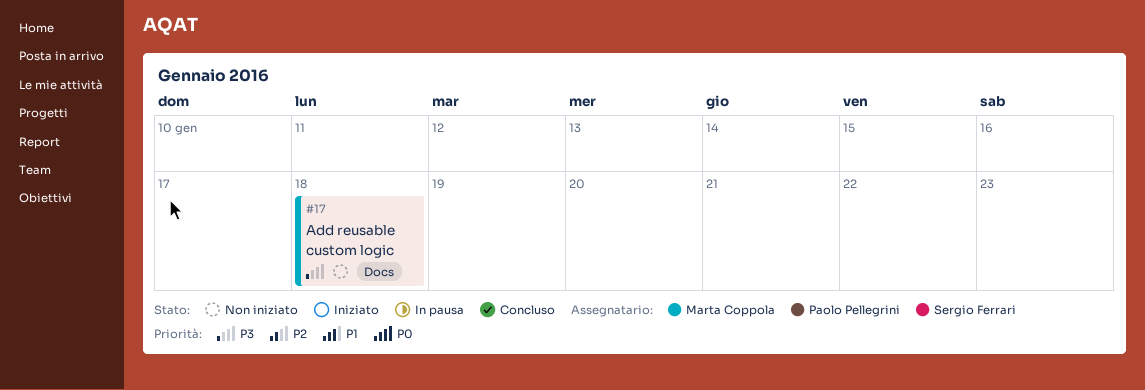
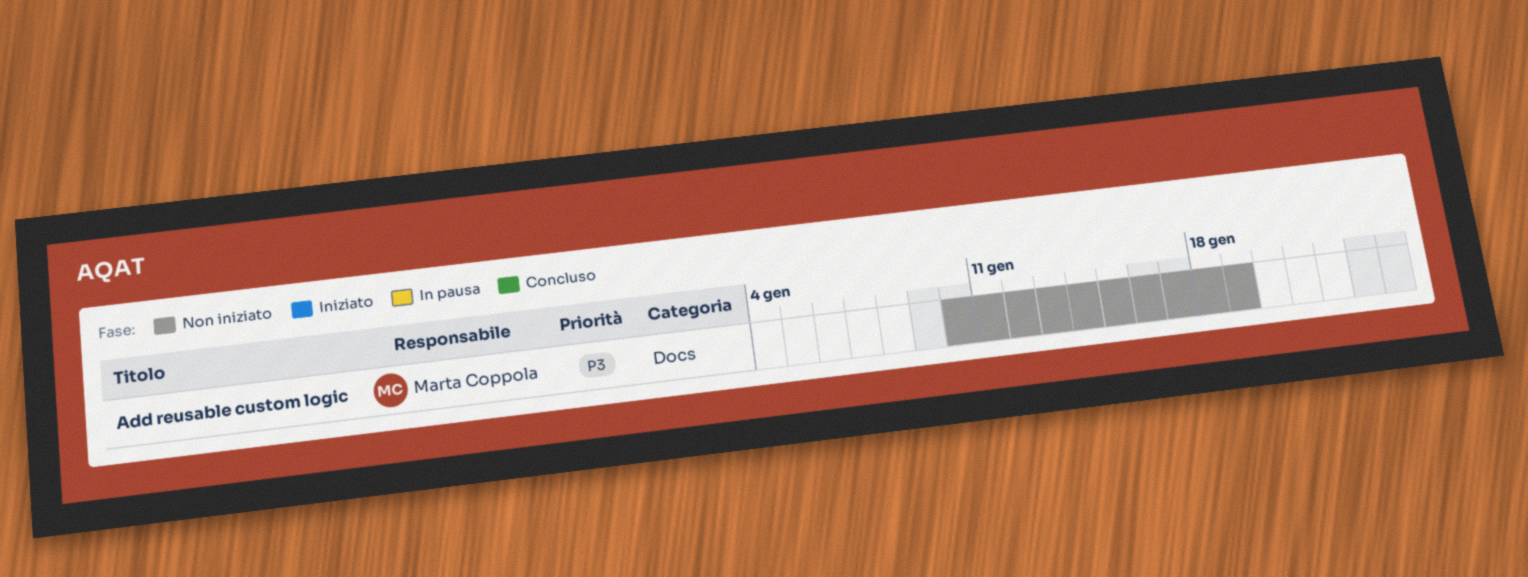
Add reusable custom logic, due: Jan 18 -> Jan 19

